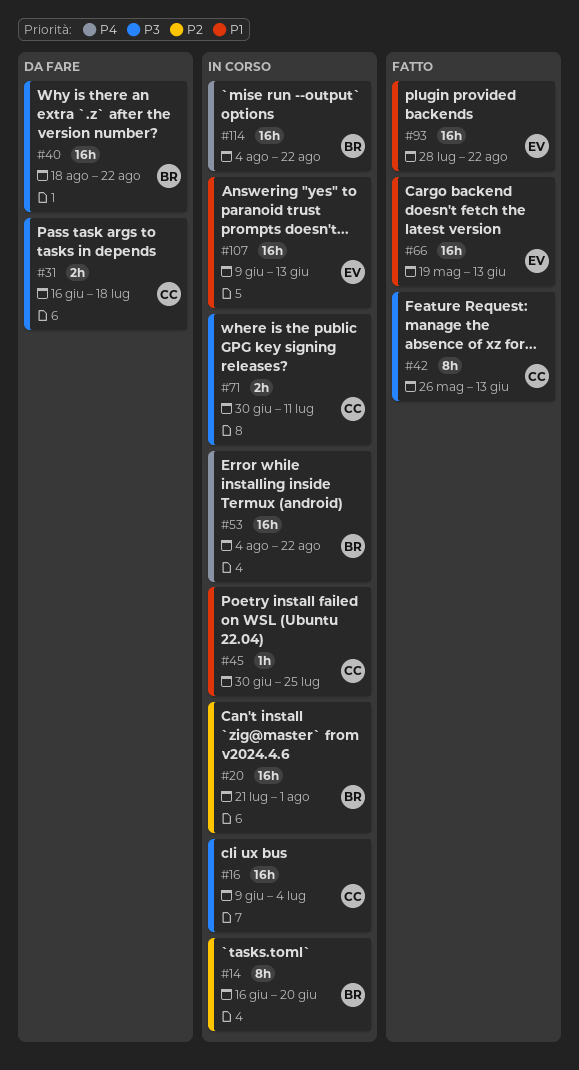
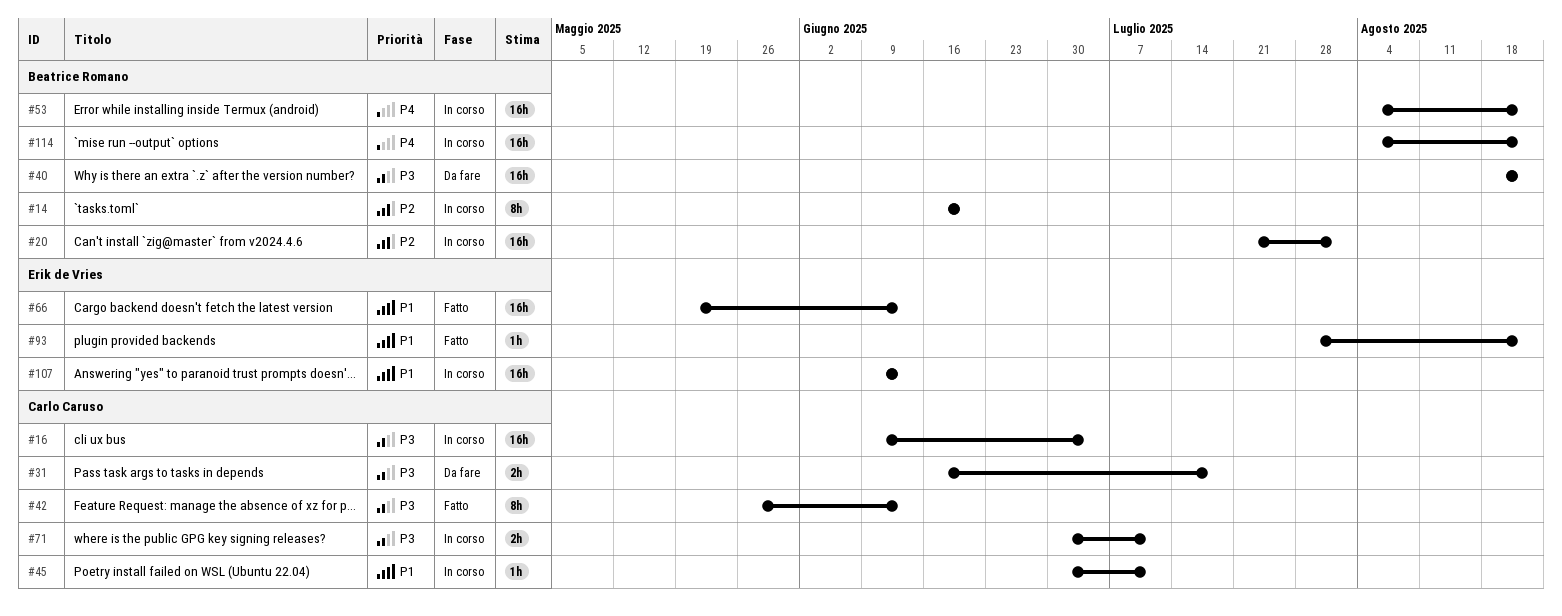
#45, due: Jul 25 -> Jul 11
#93, estimate: 16h -> 1h

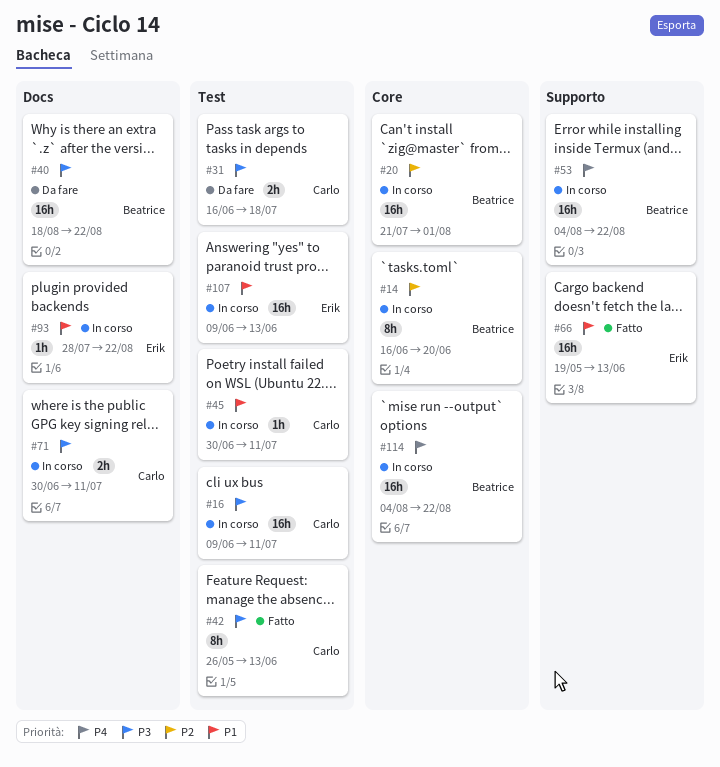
#16, due: Jul 4 -> Jul 11
#93, status: Fatto -> In corso

